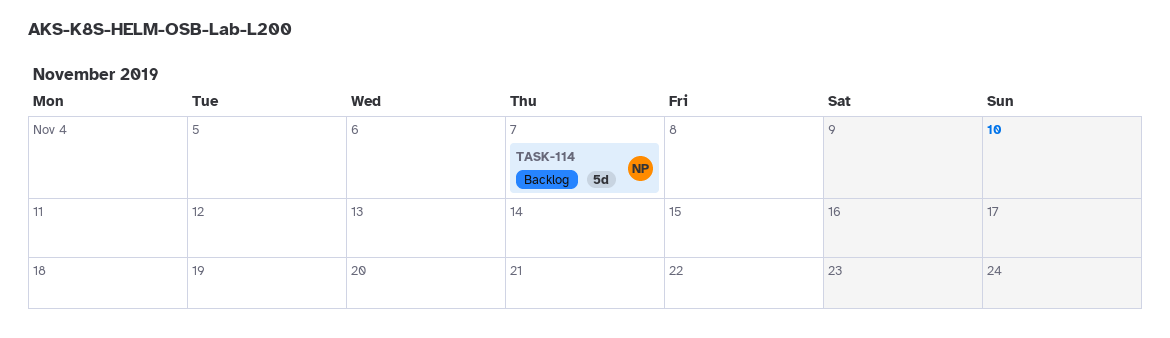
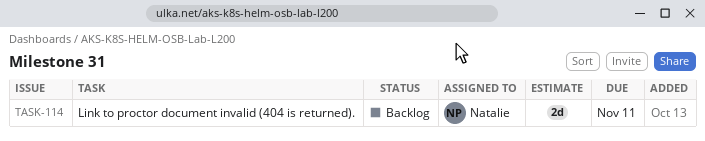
TASK-114, estimate: 5d -> 2d
TASK-114, due: Nov 7 -> Nov 11

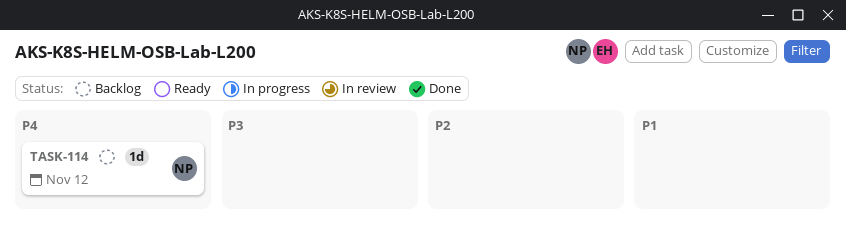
TASK-114, estimate: 2d -> 1d
TASK-114, due: Nov 11 -> Nov 12

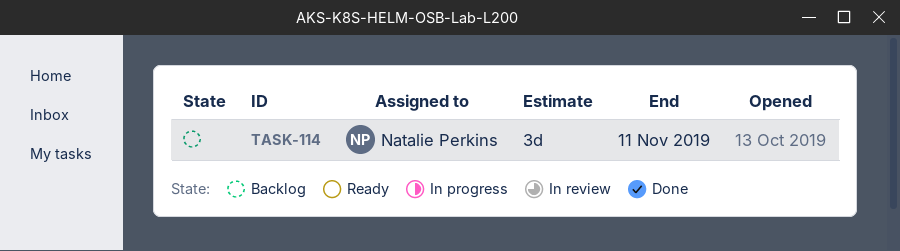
TASK-114, estimate: 1d -> 3d
TASK-114, due: Nov 12 -> Nov 11

